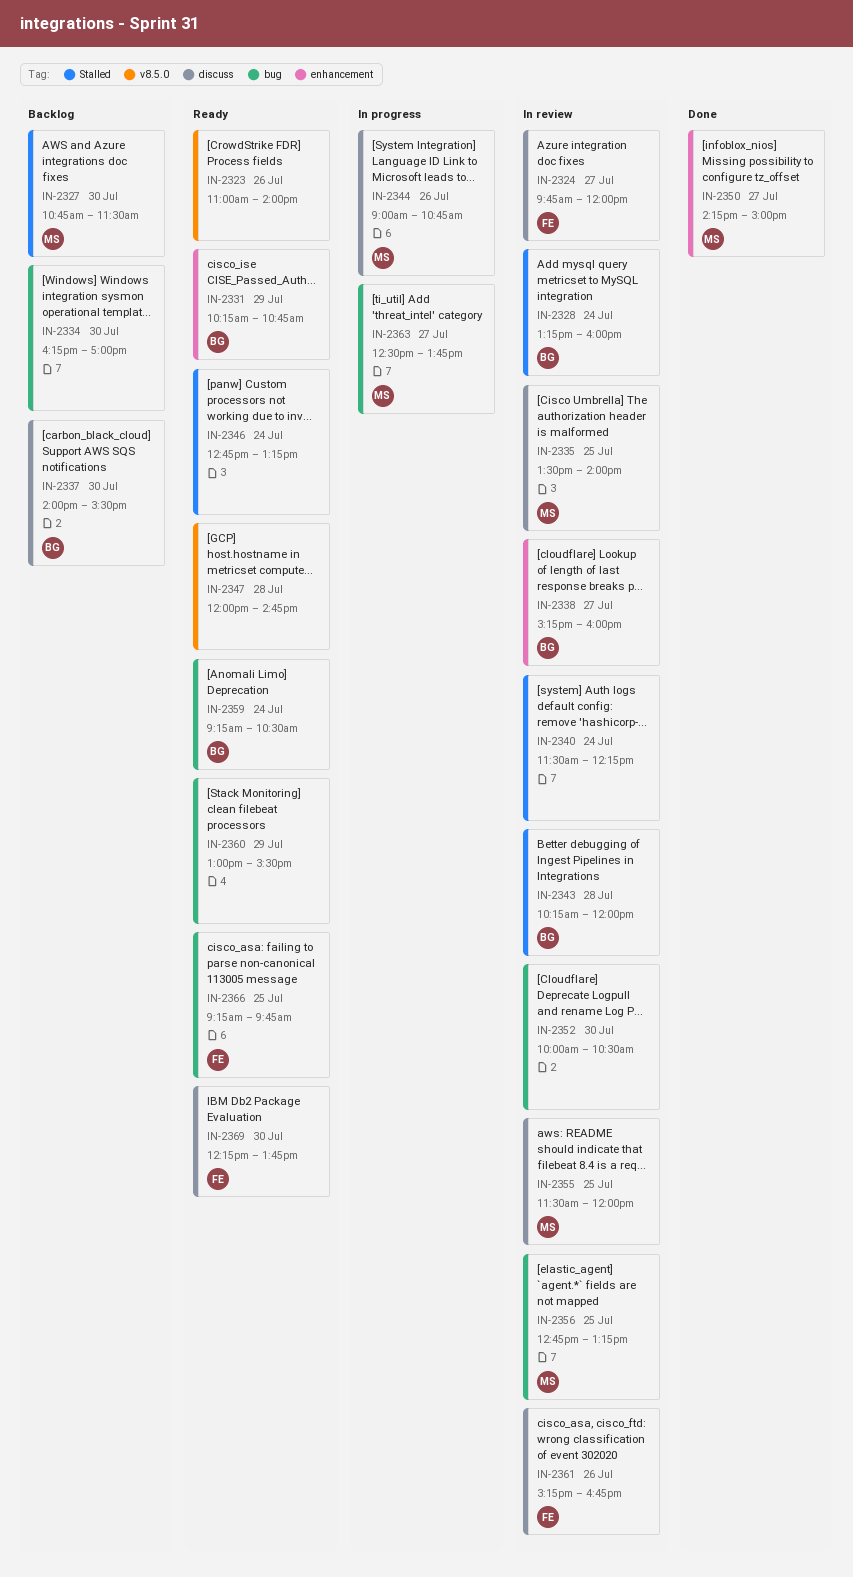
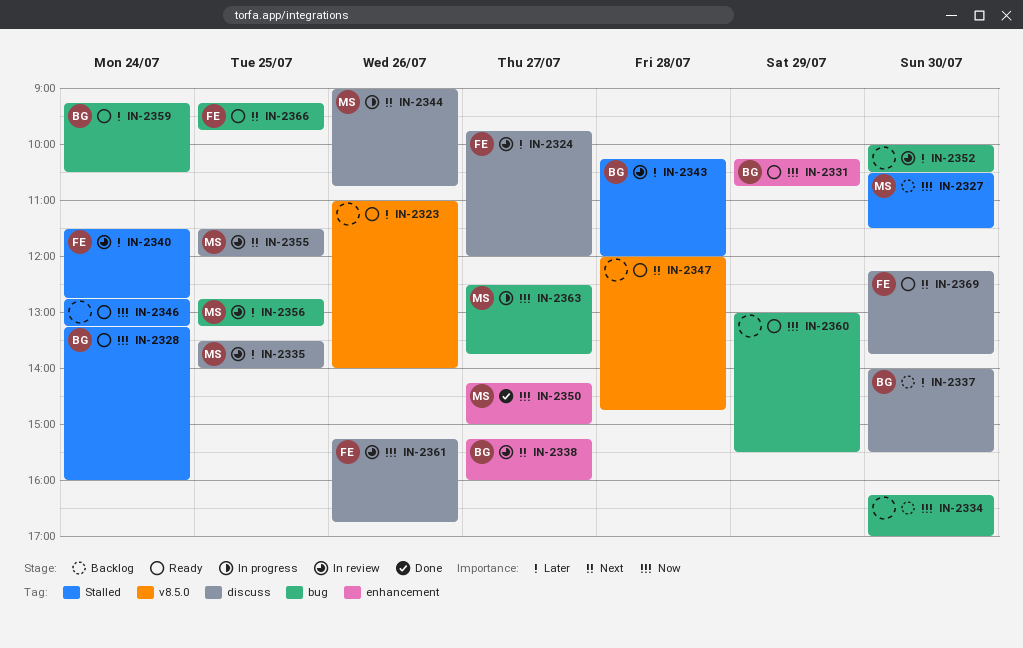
IN-2327, begins: 10:45 -> 10:30
IN-2328, status: In review -> Ready
IN-2340, owner: none -> FE
IN-2340, ends: 12:15 -> 12:45

